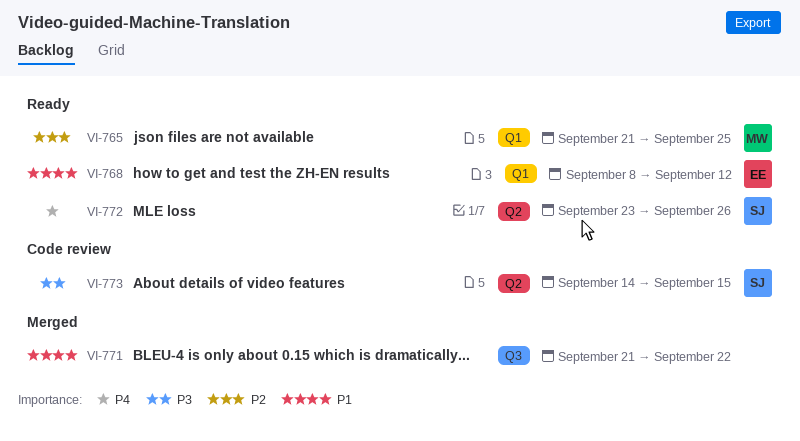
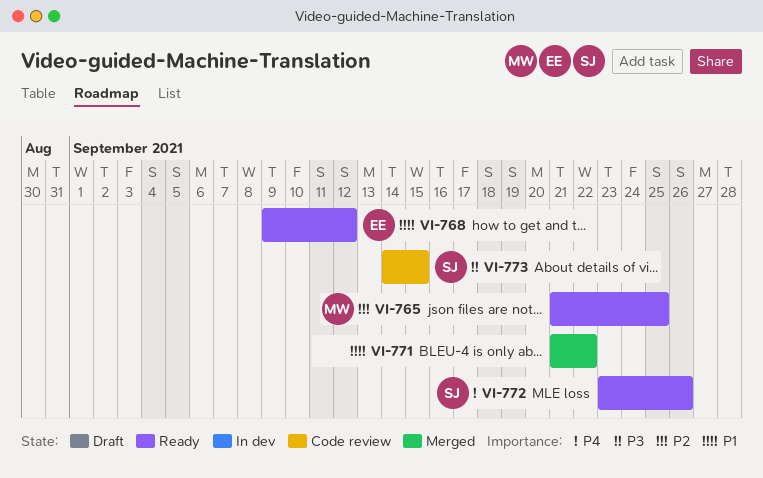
VI-768, start: Sep 8 -> Sep 9

